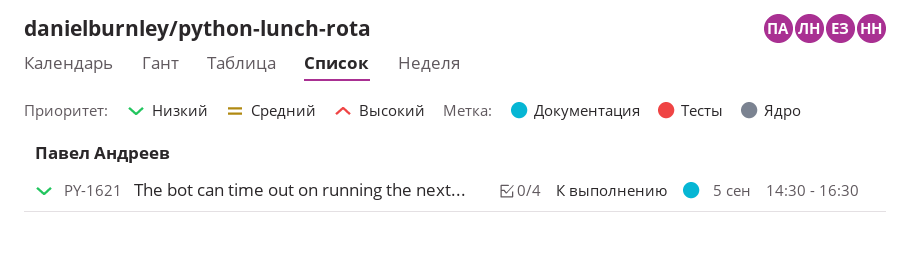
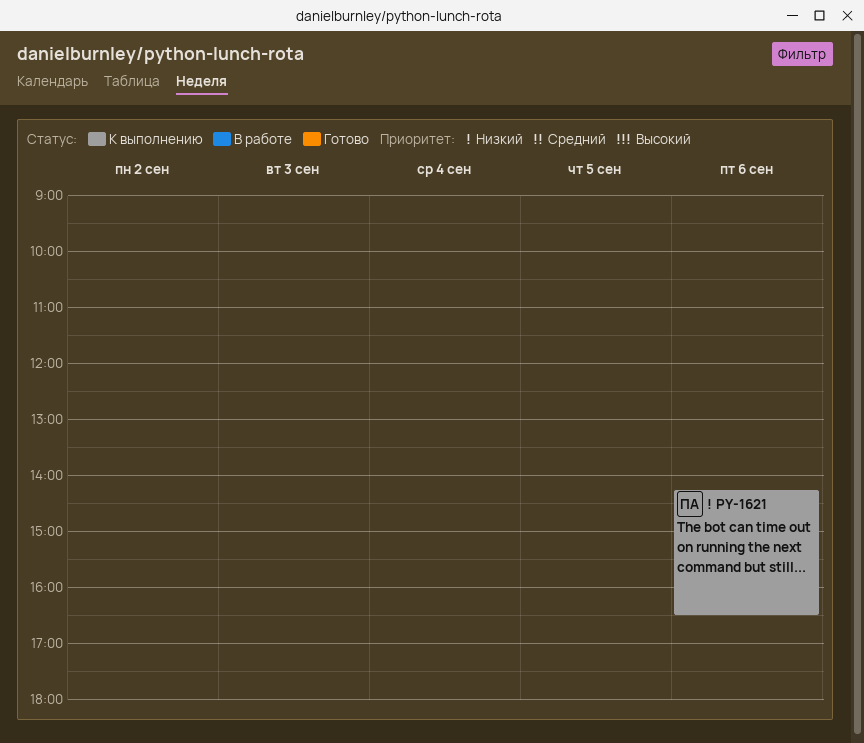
PY-1621, day: Sep 5 -> Sep 6
PY-1621, begins: 14:30 -> 14:15

